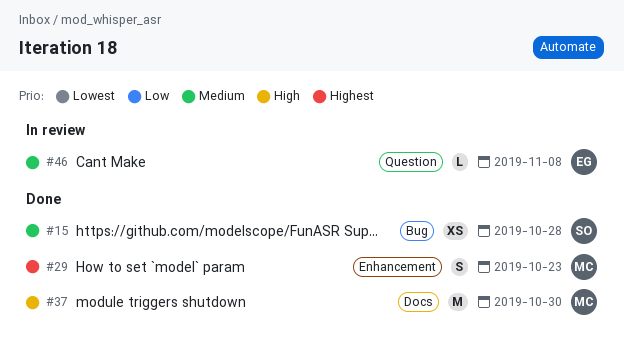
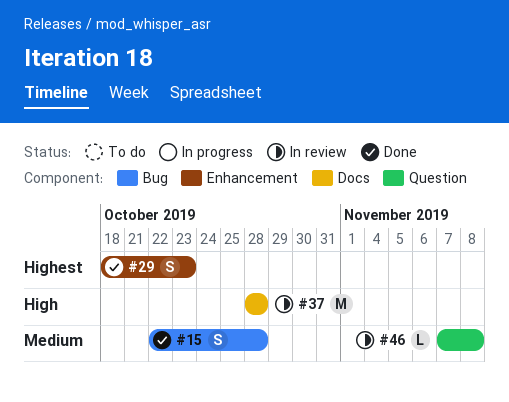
#15, estimate: XS -> S
#37, status: Done -> In review
#37, due: Oct 30 -> Oct 28

